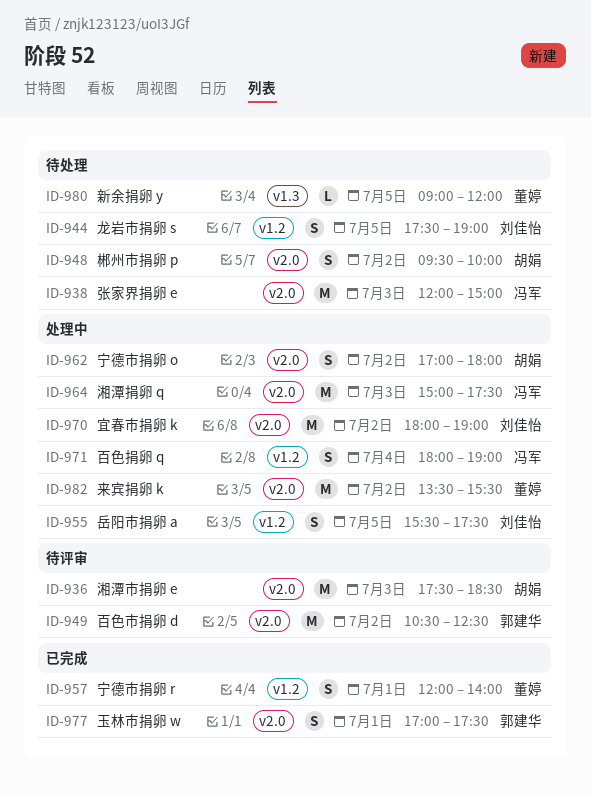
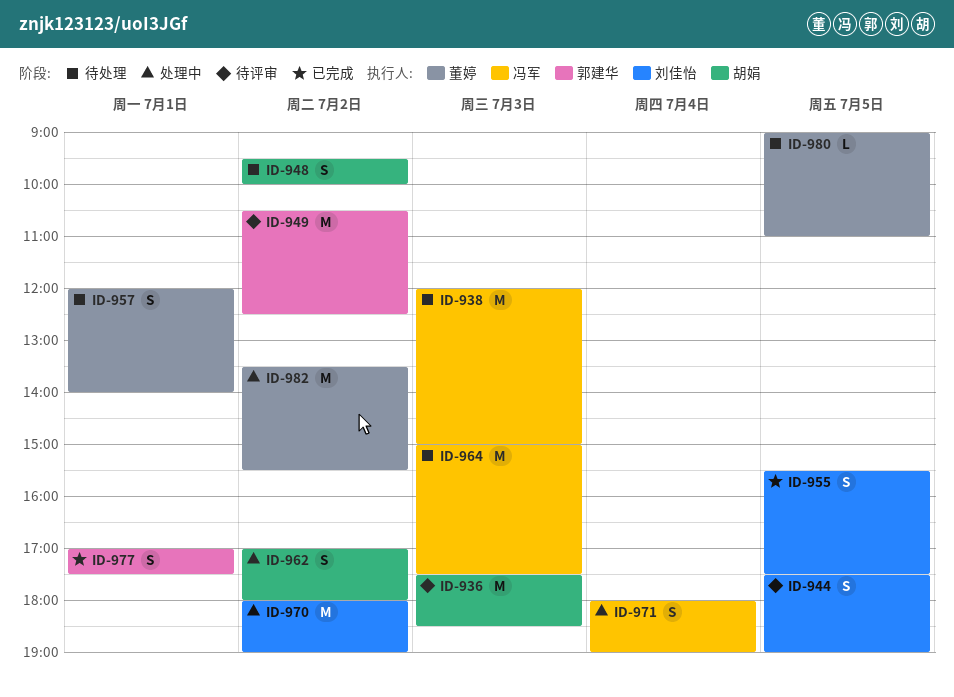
ID-944, status: 待处理 -> 待评审
ID-955, status: 处理中 -> 已完成
ID-957, status: 已完成 -> 待处理
ID-964, status: 处理中 -> 待处理
ID-980, ends: 12:00 -> 11:00

